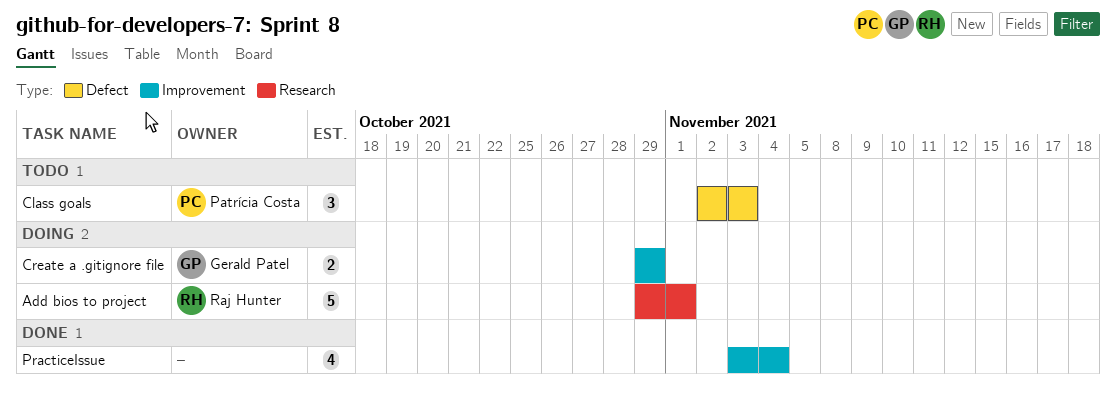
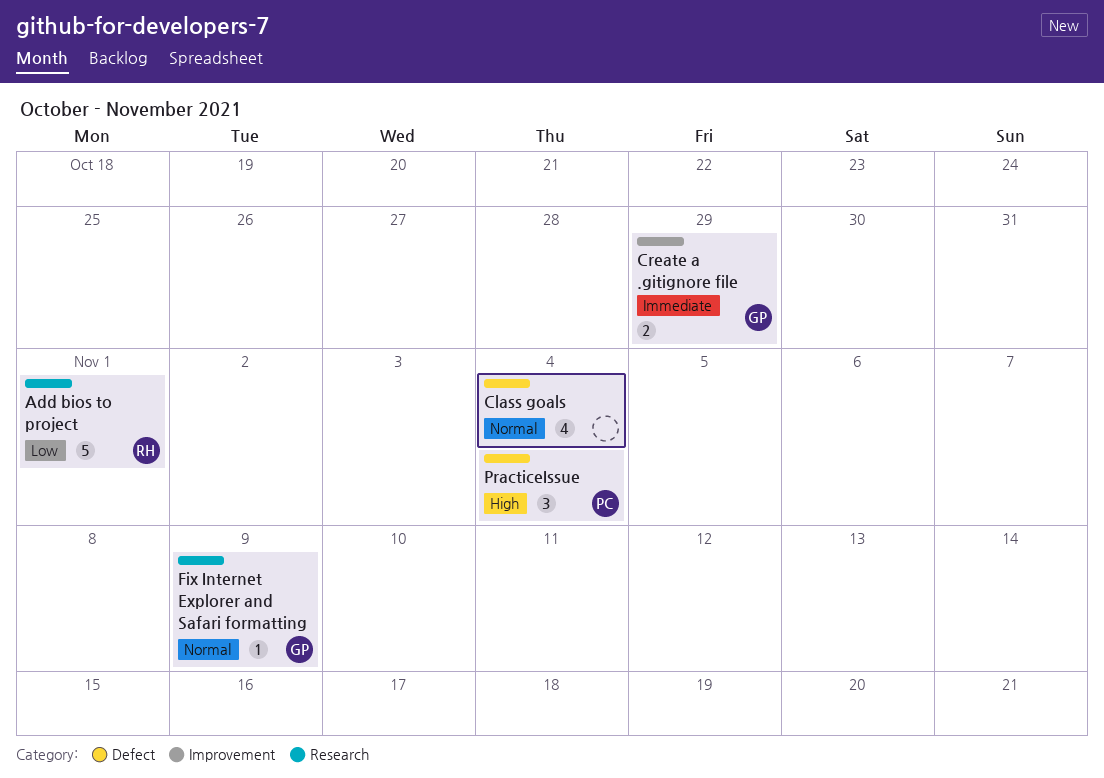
Class goals, owner: Patrícia Costa -> none
Class goals, estimate: 3 -> 4
Class goals, due: Nov 3 -> Nov 4
Fix Internet Explorer and Safari formatting: none -> present
PracticeIssue, owner: none -> Patrícia Costa
PracticeIssue, label: Improvement -> Defect
PracticeIssue, estimate: 4 -> 3

